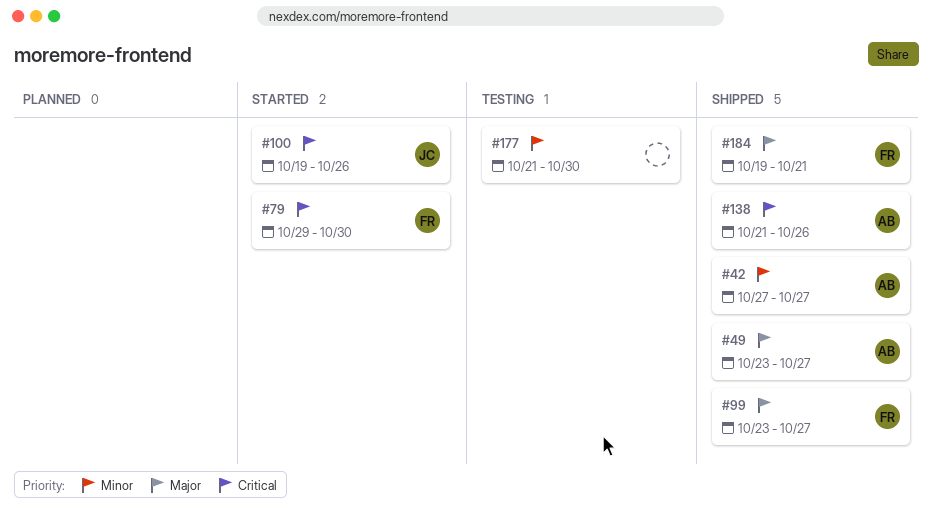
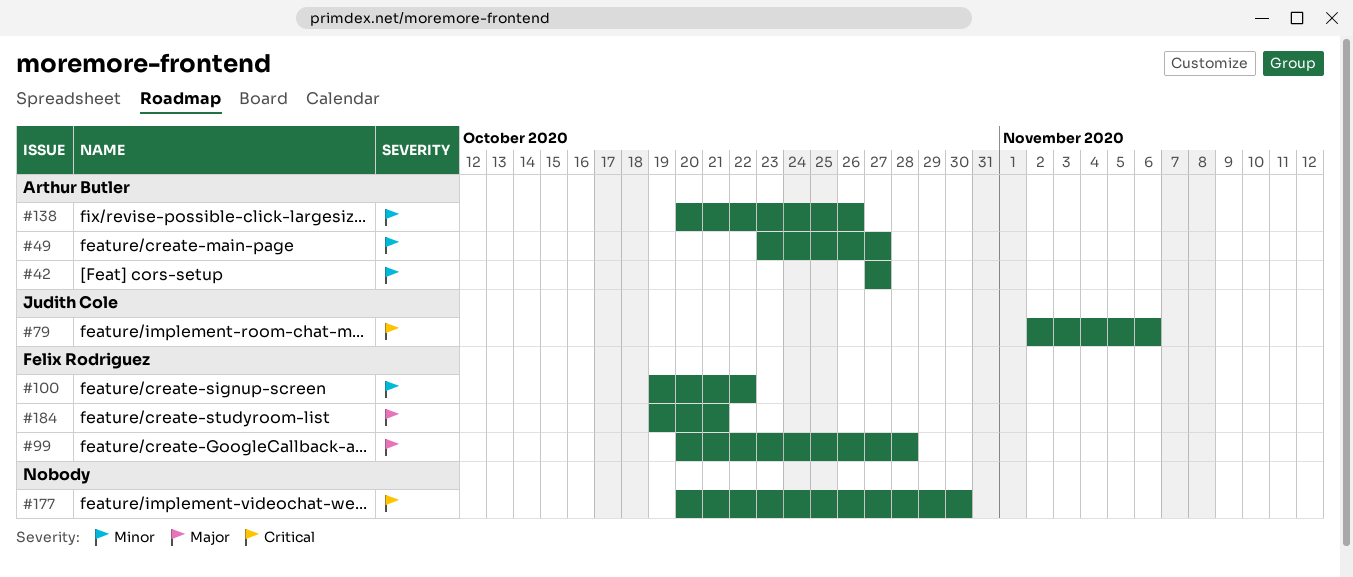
#49, priority: Major -> Minor
#79, owner: Felix Rodriguez -> Judith Cole
#79, start: Oct 29 -> Nov 2
#79, due: Oct 30 -> Nov 6
#99, start: Oct 23 -> Oct 20
#99, due: Oct 27 -> Oct 28
#100, owner: Judith Cole -> Felix Rodriguez
#100, priority: Critical -> Minor
#100, due: Oct 26 -> Oct 22
#138, priority: Critical -> Minor
#138, start: Oct 21 -> Oct 20
#177, priority: Minor -> Critical
#177, start: Oct 21 -> Oct 20

